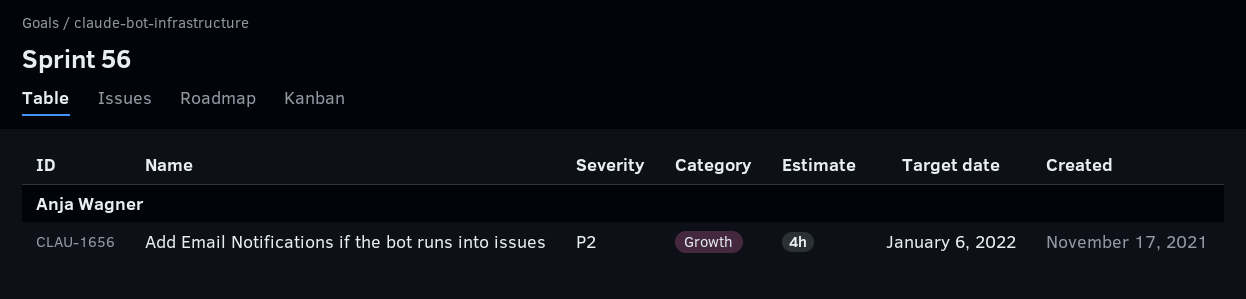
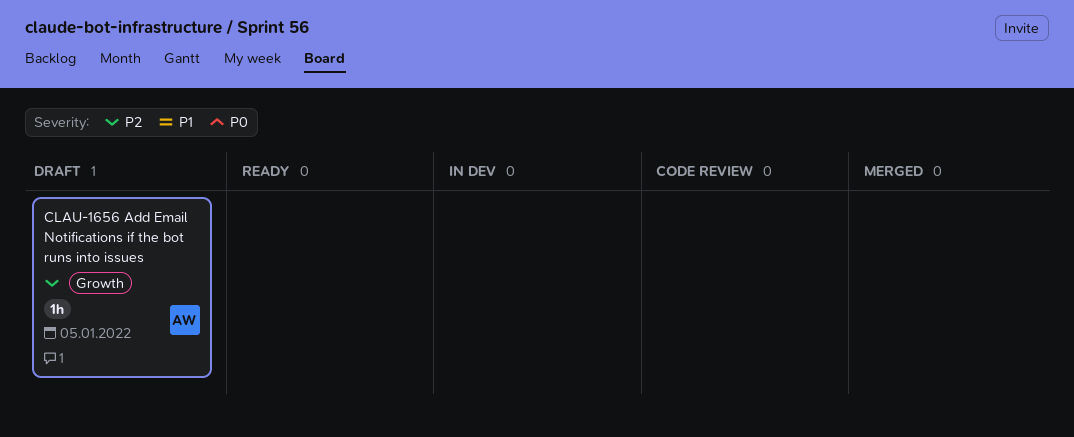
CLAU-1656, estimate: 4h -> 1h
CLAU-1656, due: Jan 6 -> Jan 5

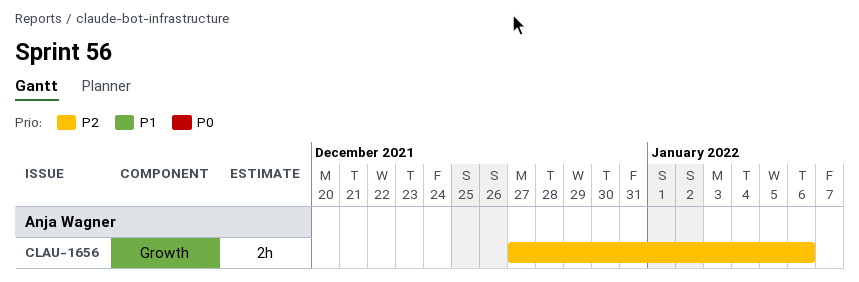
CLAU-1656, estimate: 1h -> 2h
CLAU-1656, due: Jan 5 -> Jan 6

